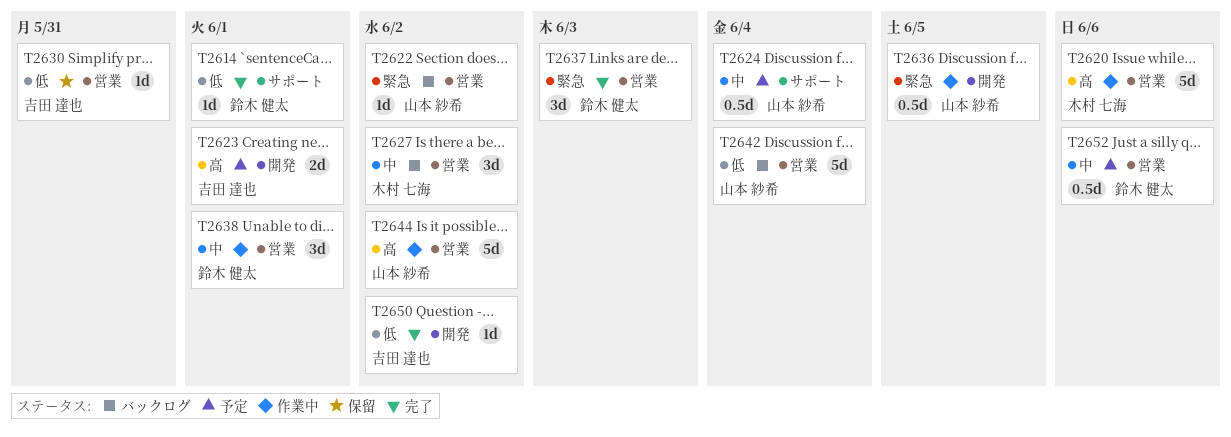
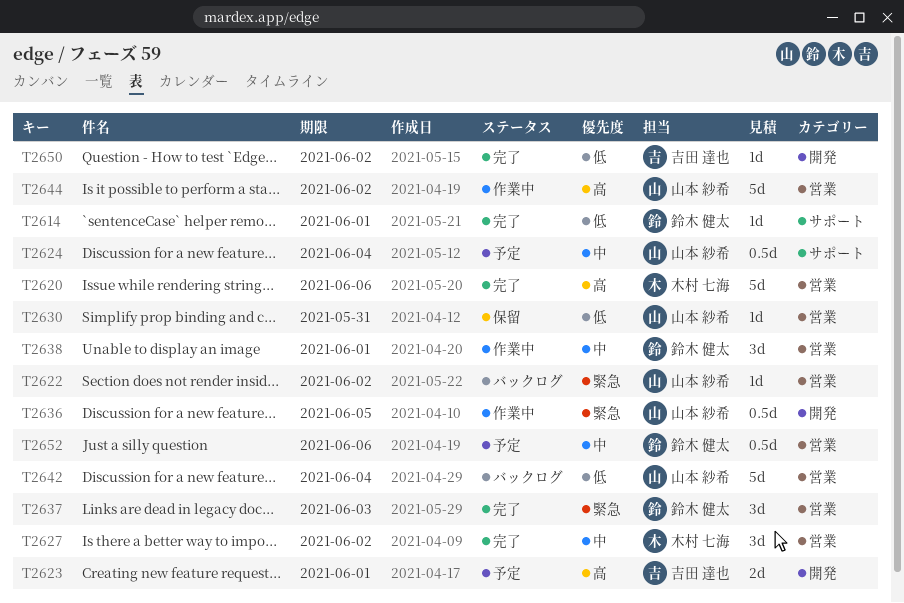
T2620, status: 作業中 -> 完了
T2627, status: バックログ -> 完了
T2630, owner: 吉田 達也 -> 山本 紗希

